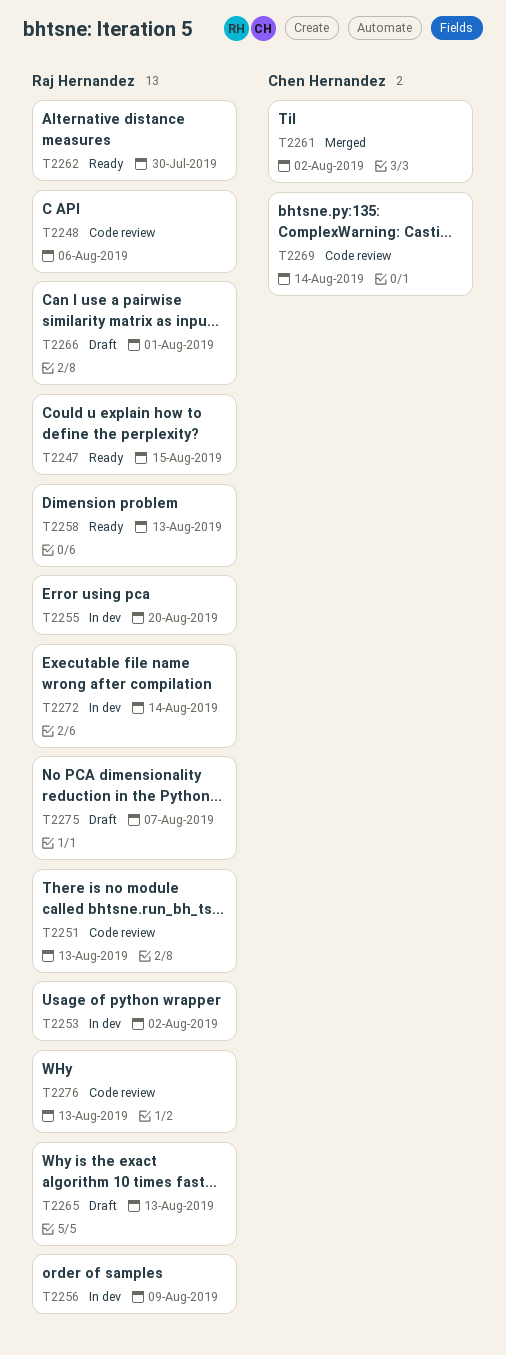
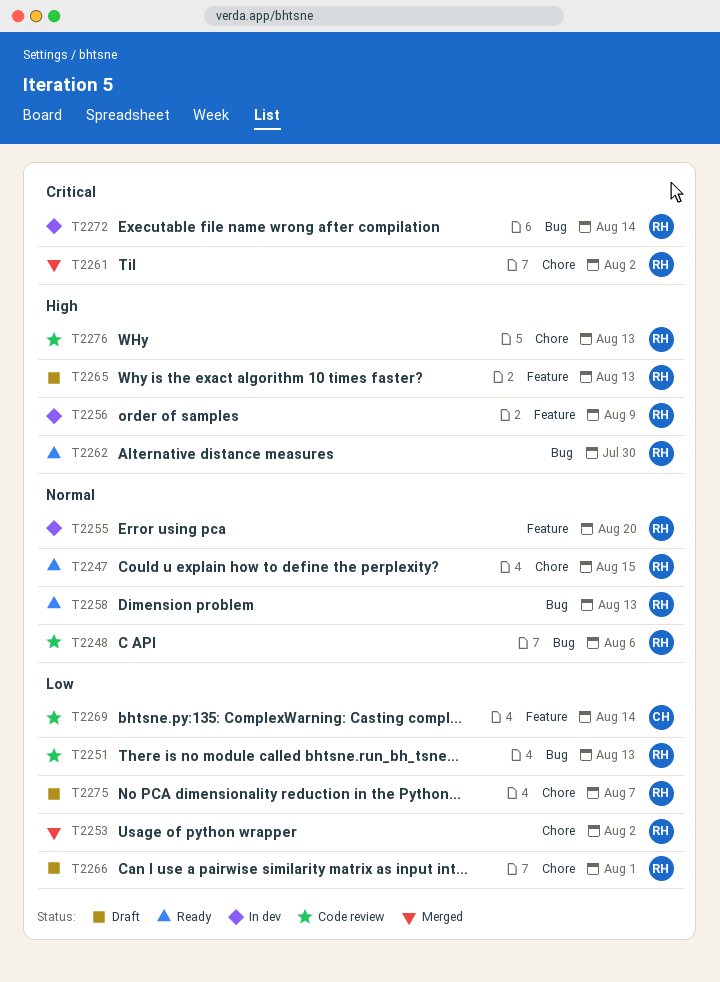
T2253, status: In dev -> Merged
T2261, owner: Chen Hernandez -> Raj Hernandez

